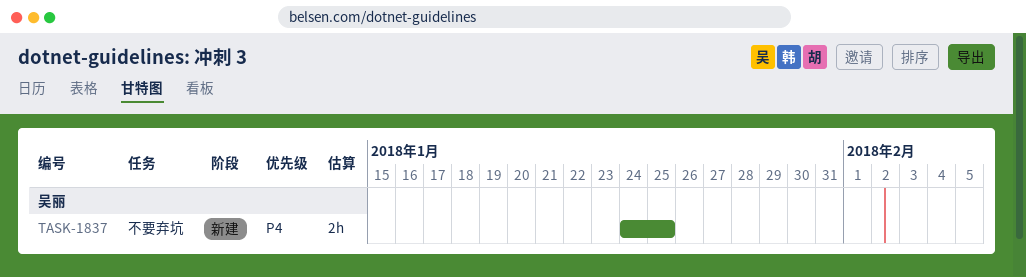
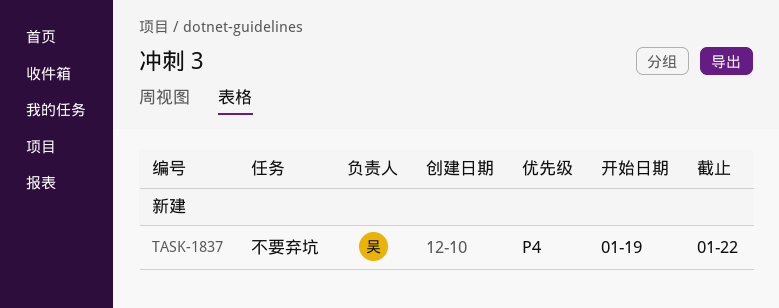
TASK-1837, start: Jan 24 -> Jan 19
TASK-1837, due: Jan 25 -> Jan 22

